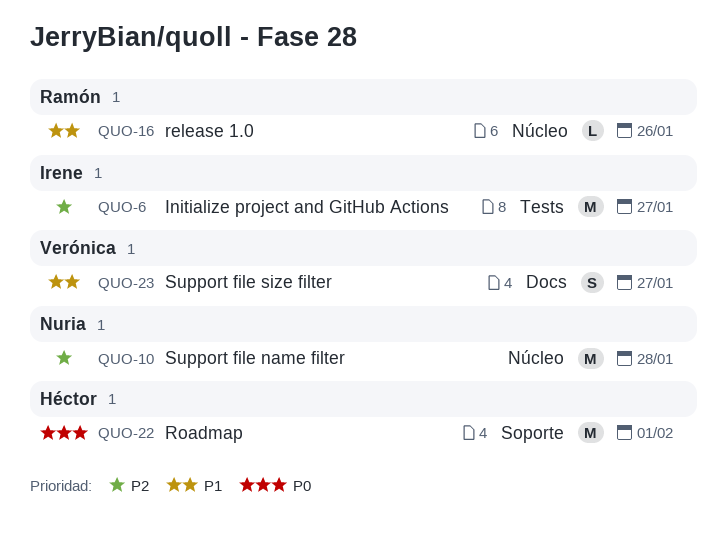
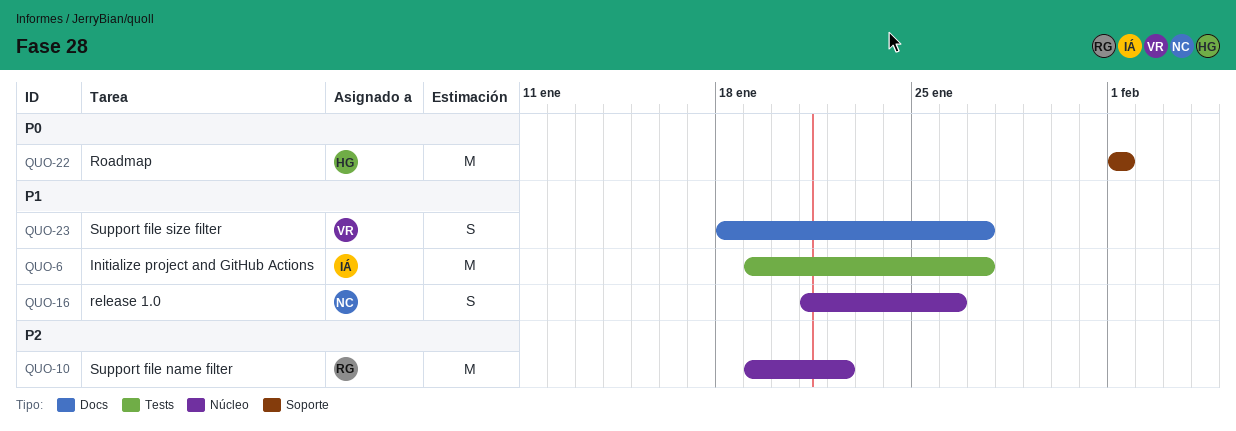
QUO-6, priority: P2 -> P1
QUO-10, owner: Nuria -> Ramón
QUO-10, due: Jan 28 -> Jan 22
QUO-16, owner: Ramón -> Nuria
QUO-16, estimate: L -> S

